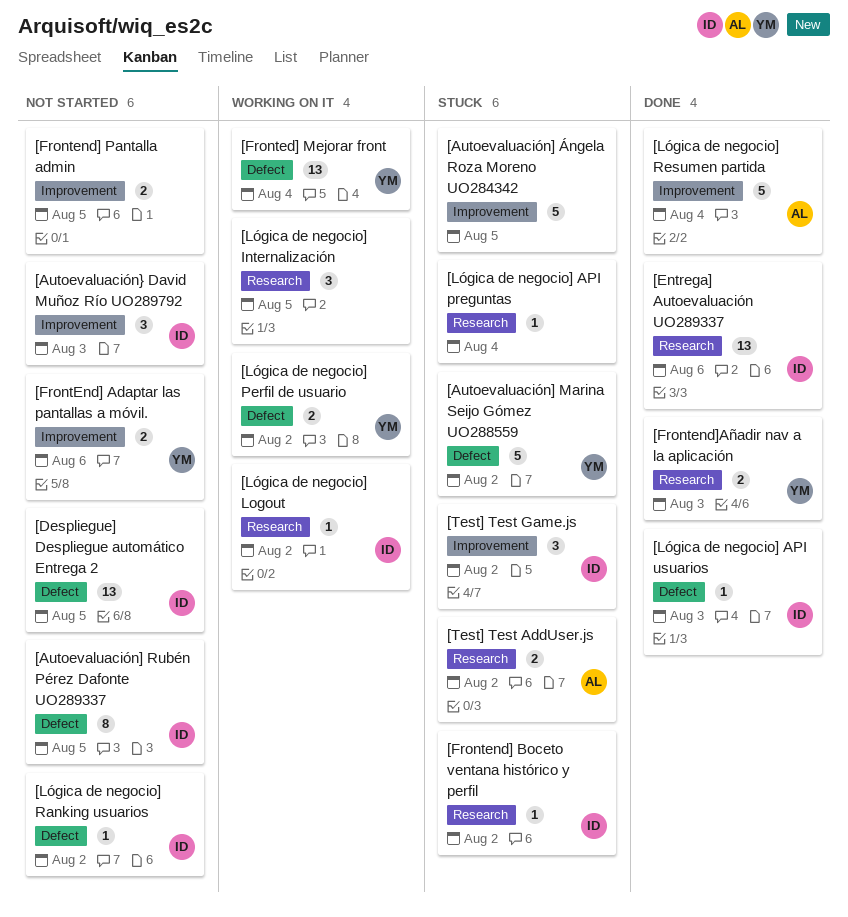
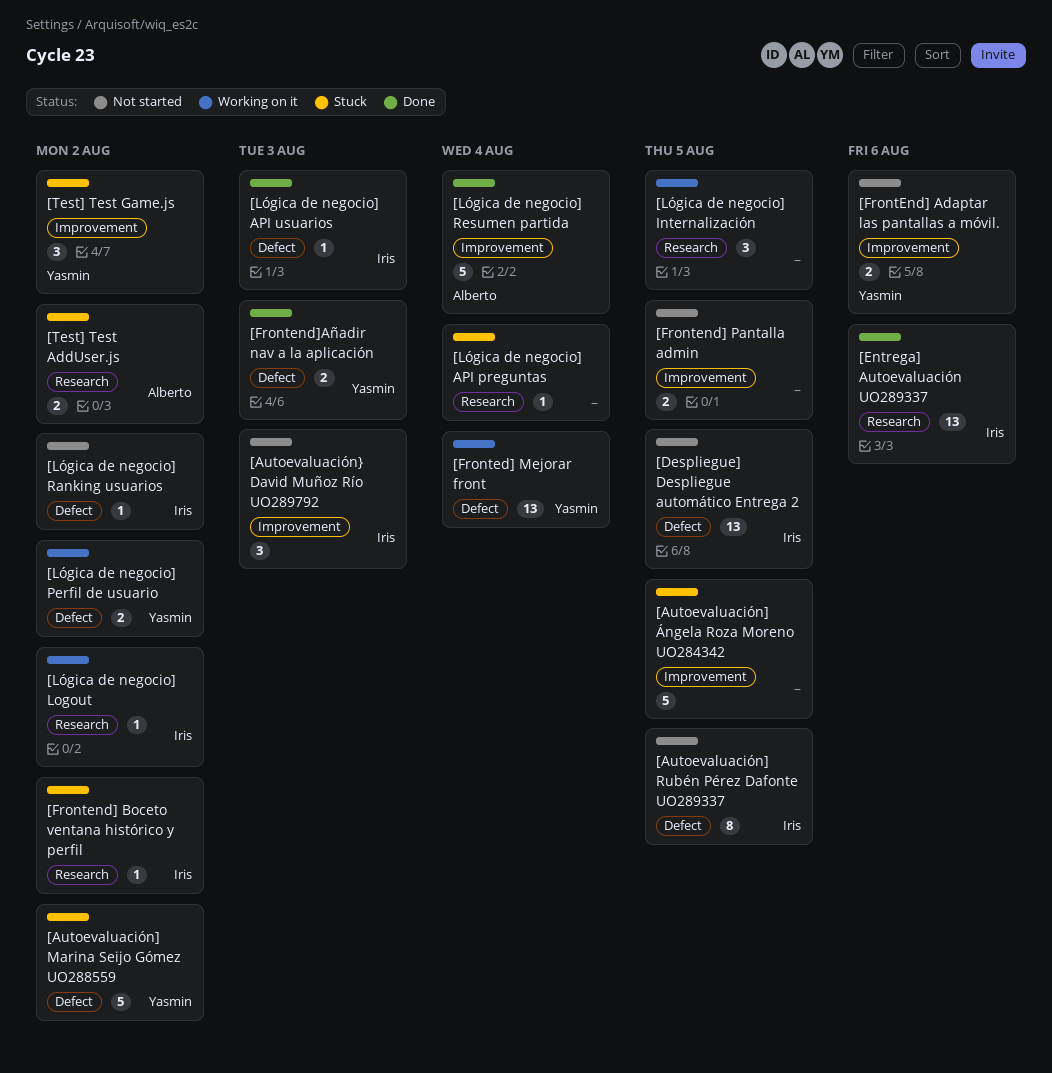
[Frontend]Añadir nav a la aplicación, label: Research -> Defect
[Test] Test Game.js, owner: Iris -> Yasmin

